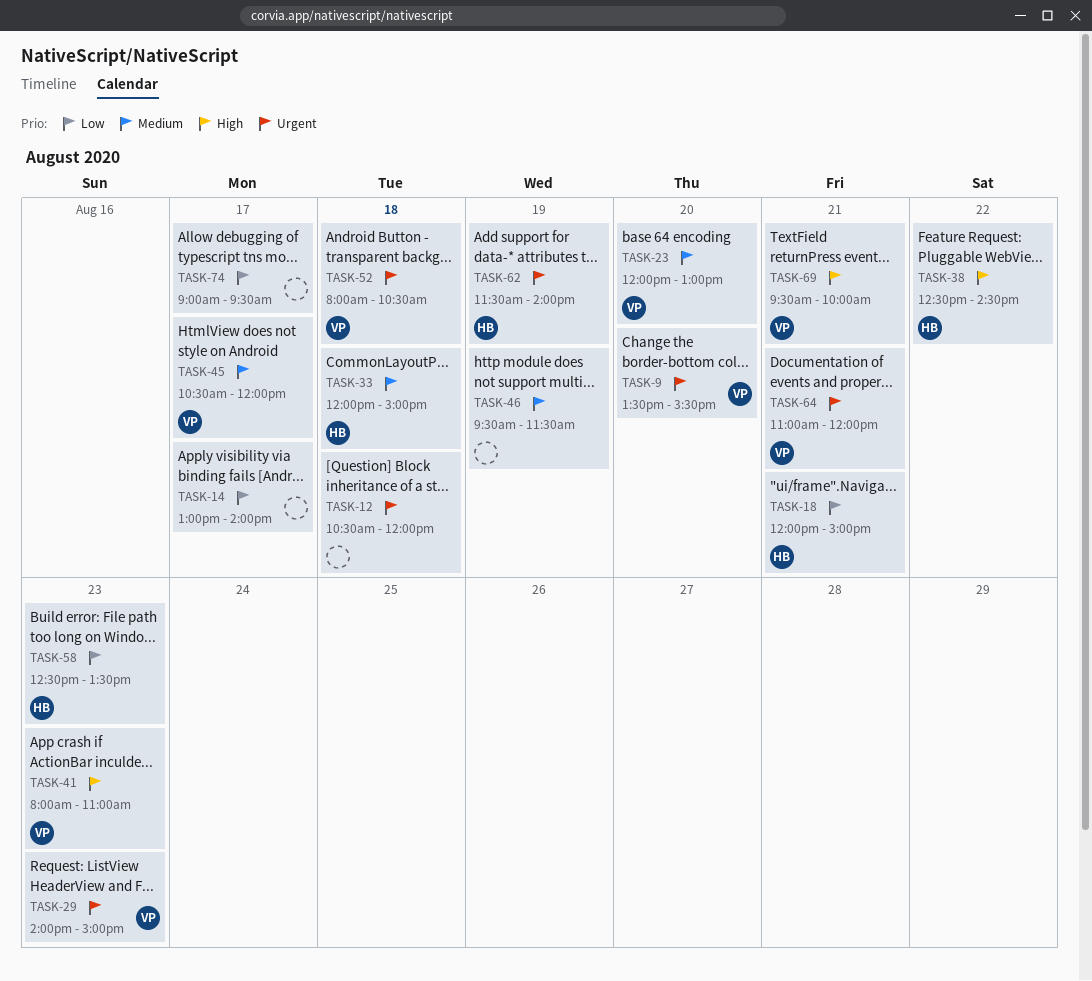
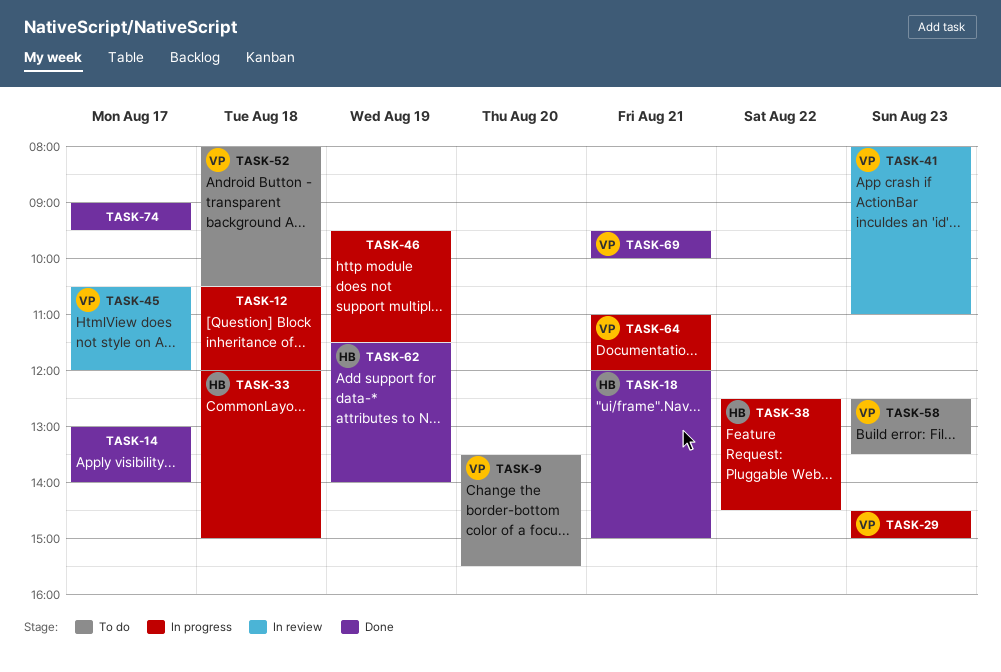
TASK-23: present -> none
TASK-29, begins: 14:00 -> 14:30
TASK-58, owner: HB -> VP

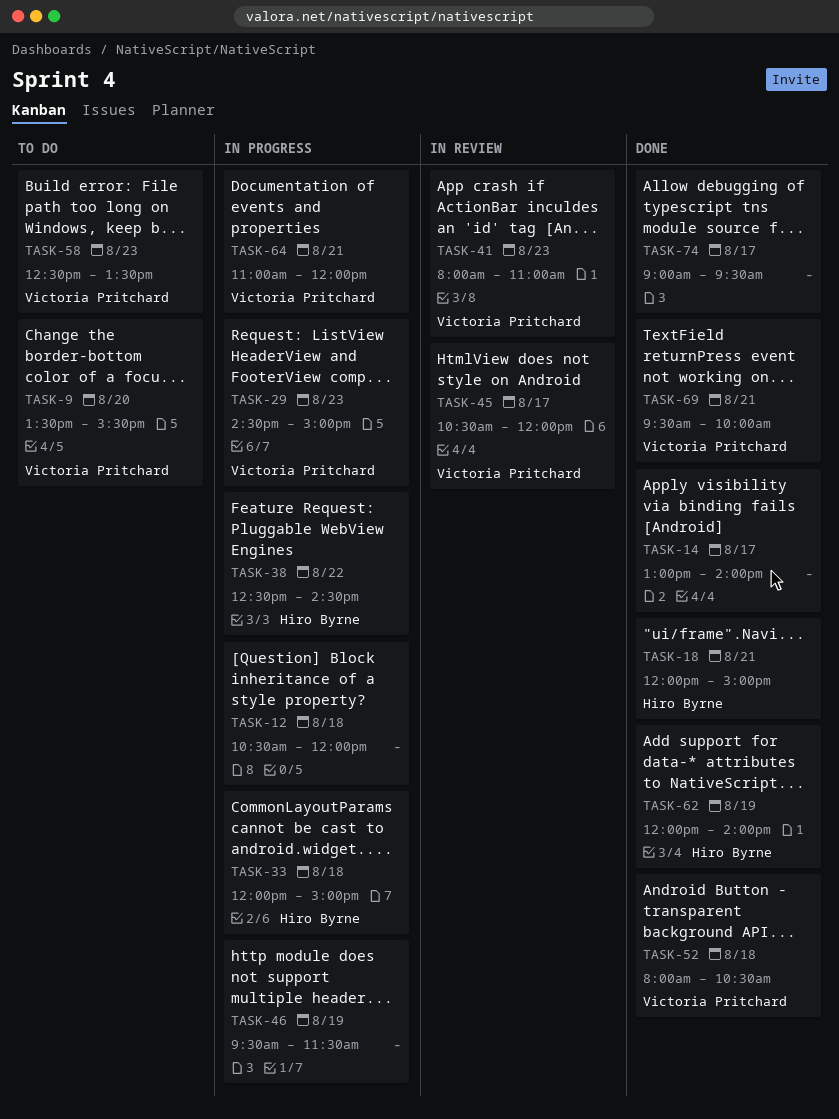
TASK-52, status: To do -> Done
TASK-62, begins: 11:30 -> 12:00

